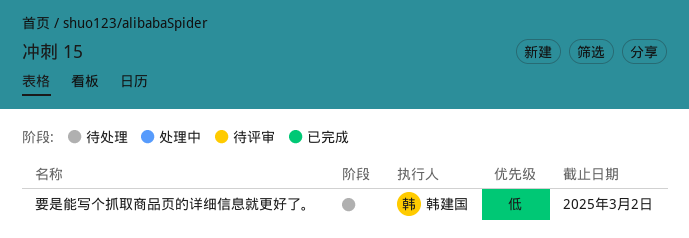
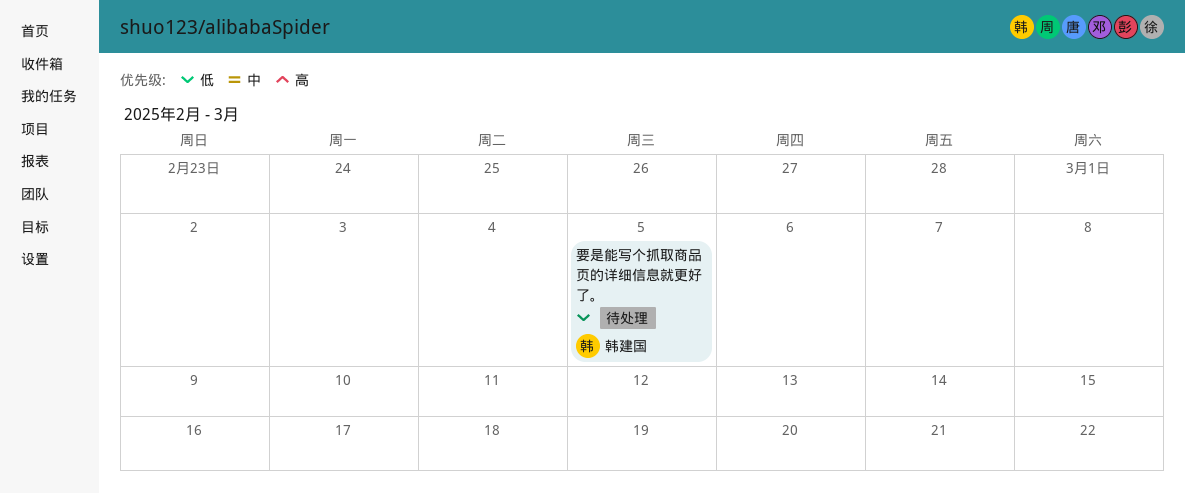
要是能写个抓取商品页的详细信息就更好了。, due: Mar 2 -> Mar 5

